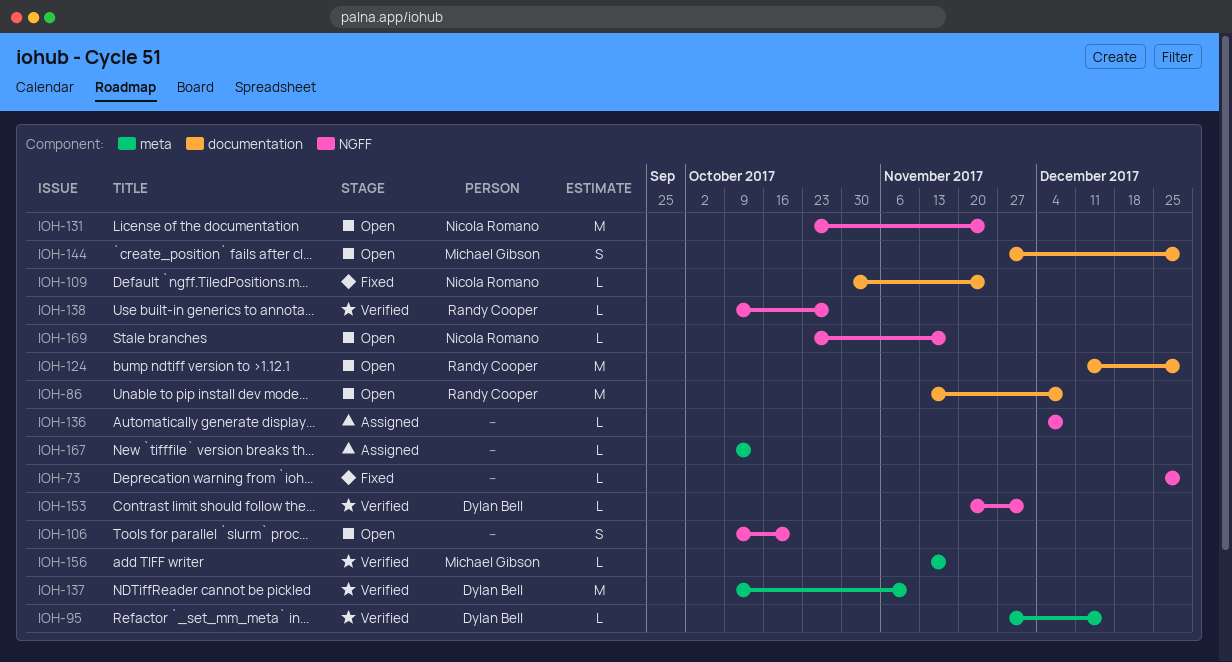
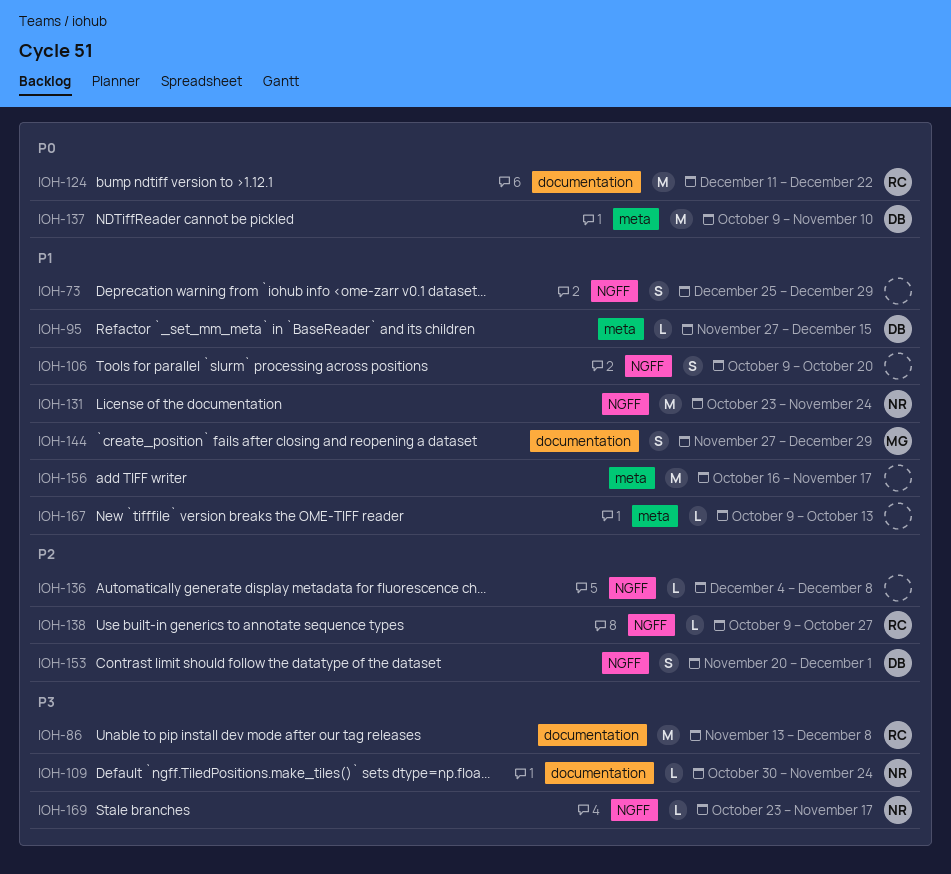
IOH-73, estimate: L -> S
IOH-124, due: Dec 29 -> Dec 22
IOH-153, estimate: L -> S
IOH-156, owner: Michael Gibson -> none
IOH-156, estimate: L -> M
IOH-156, start: Nov 13 -> Oct 16

